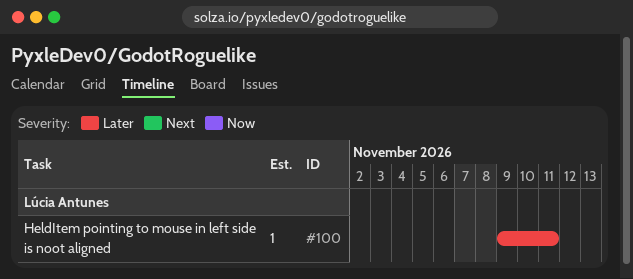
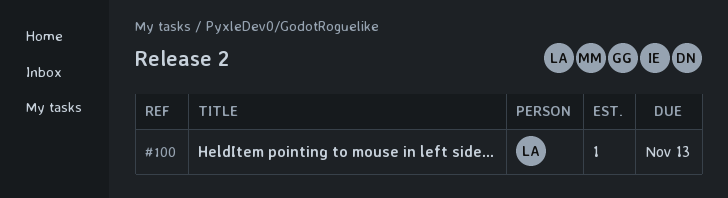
#100, due: Nov 11 -> Nov 13

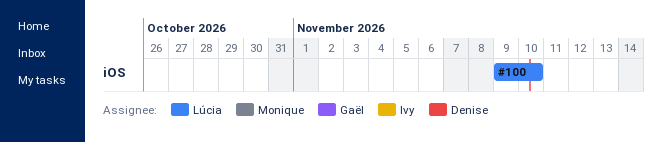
#100, due: Nov 13 -> Nov 10

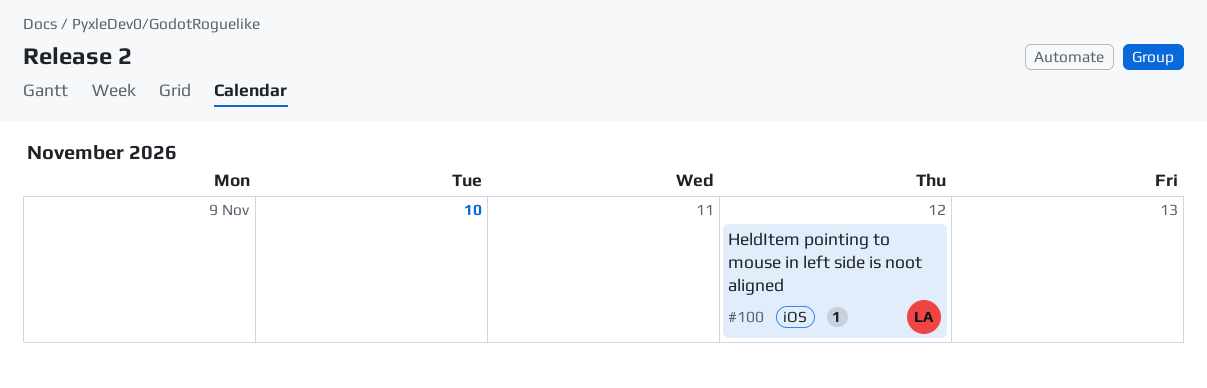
#100, due: Nov 10 -> Nov 12

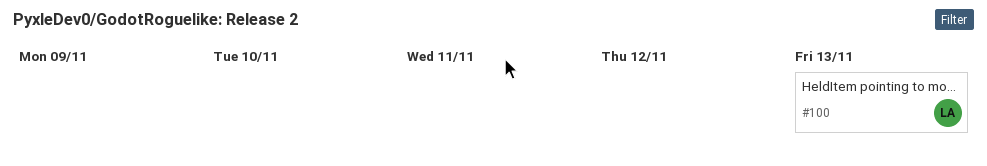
#100, due: Nov 12 -> Nov 13

